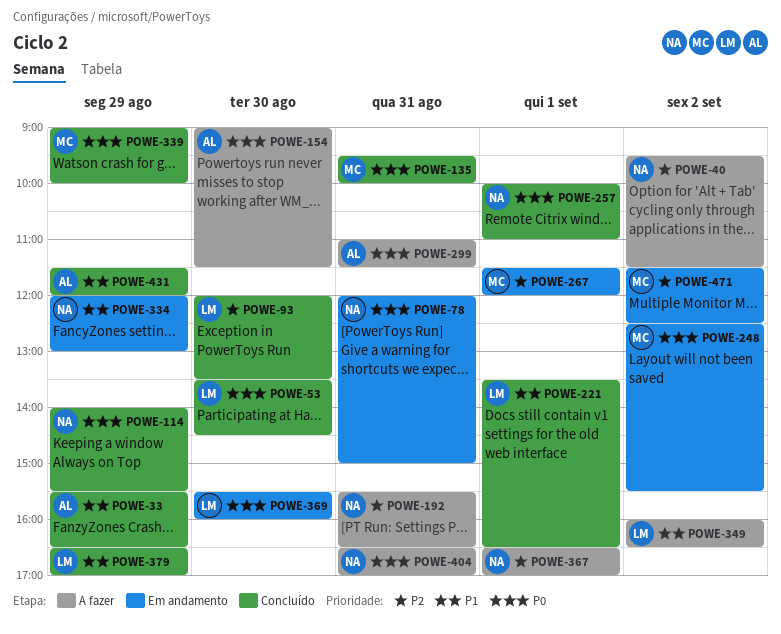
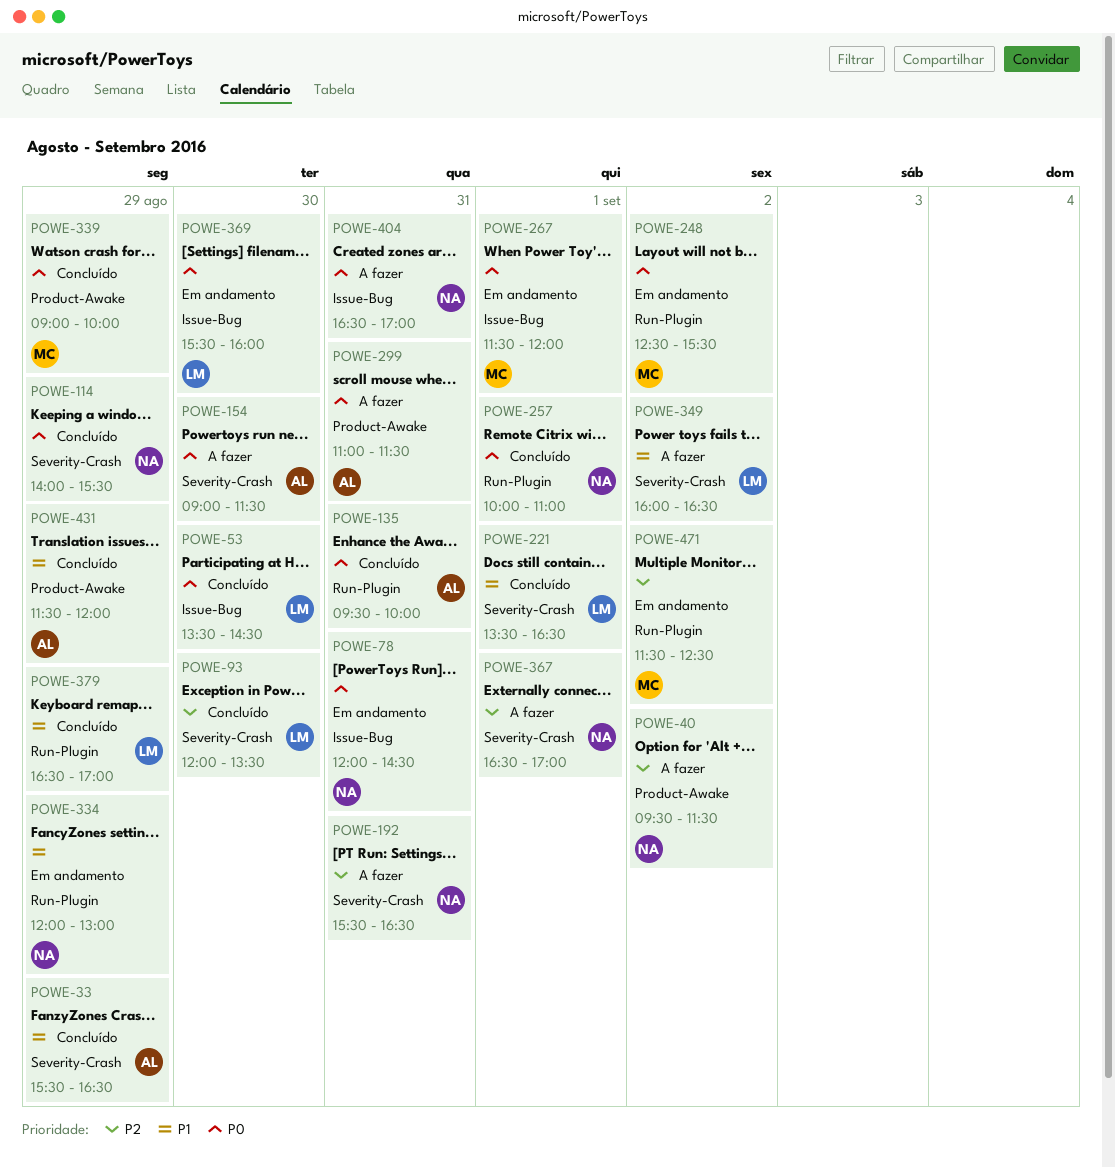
POWE-78, ends: 15:00 -> 14:30
POWE-135, owner: MC -> AL
POWE-267, priority: P2 -> P0

